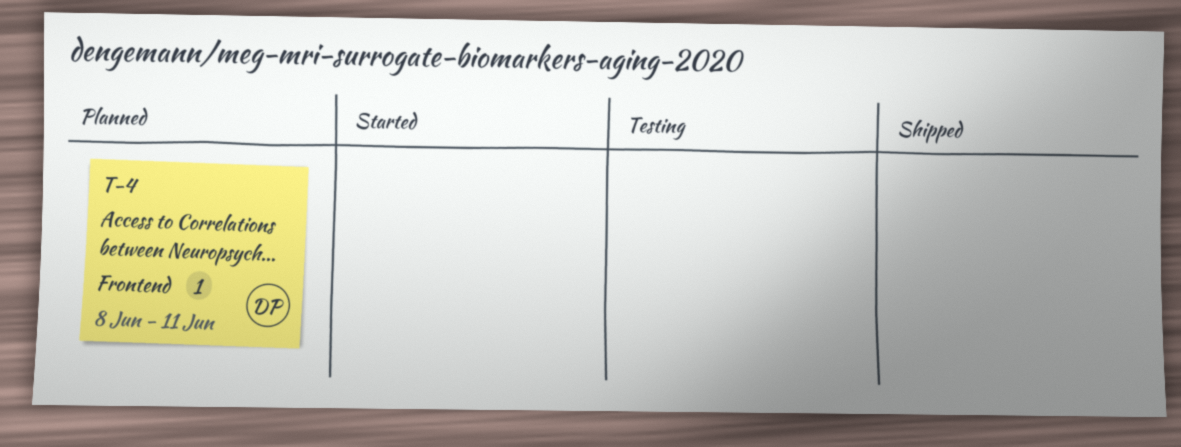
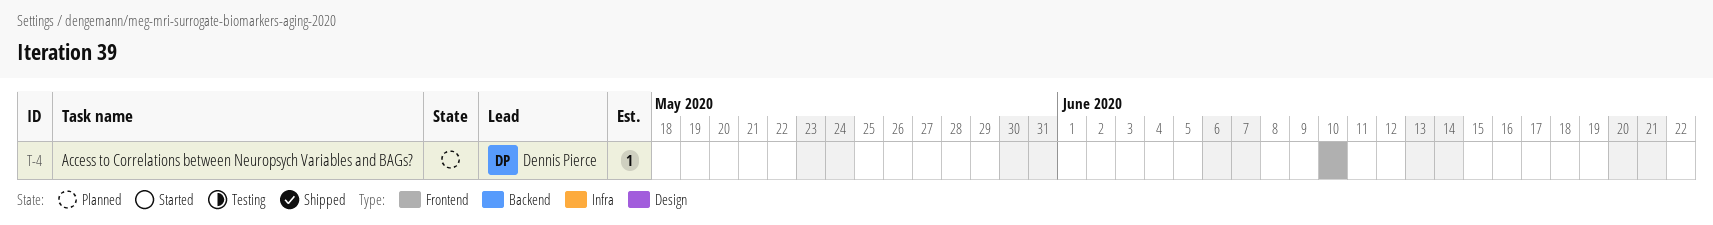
T-4, start: Jun 8 -> Jun 10
T-4, due: Jun 11 -> Jun 10

